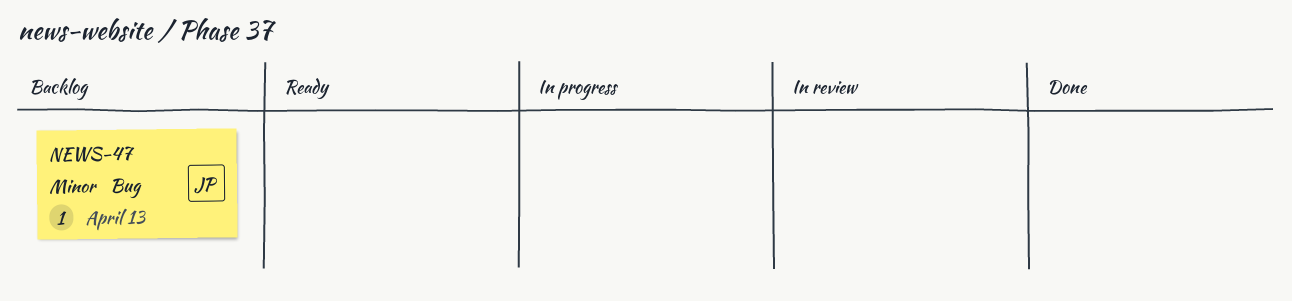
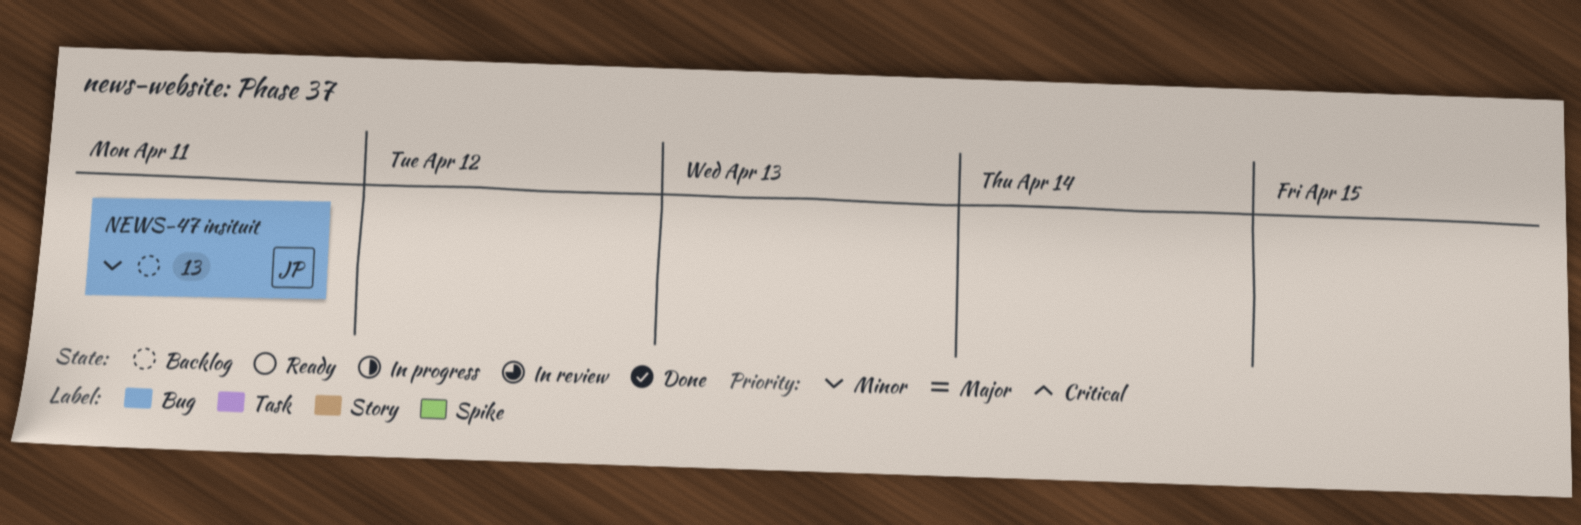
NEWS-47, estimate: 1 -> 13
NEWS-47, due: Apr 13 -> Apr 11

